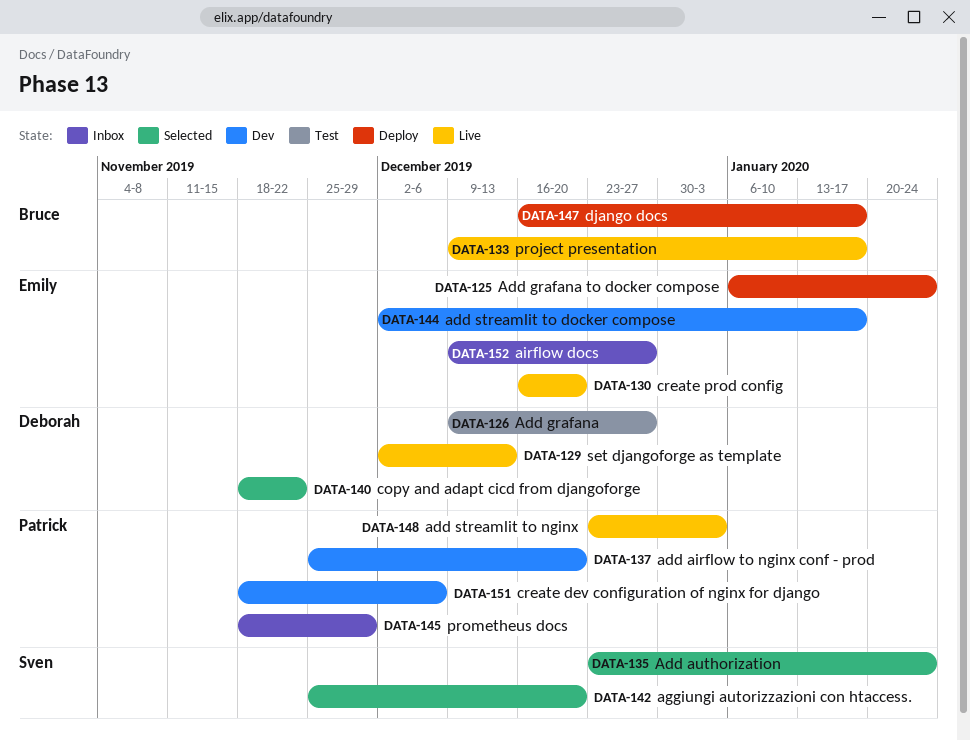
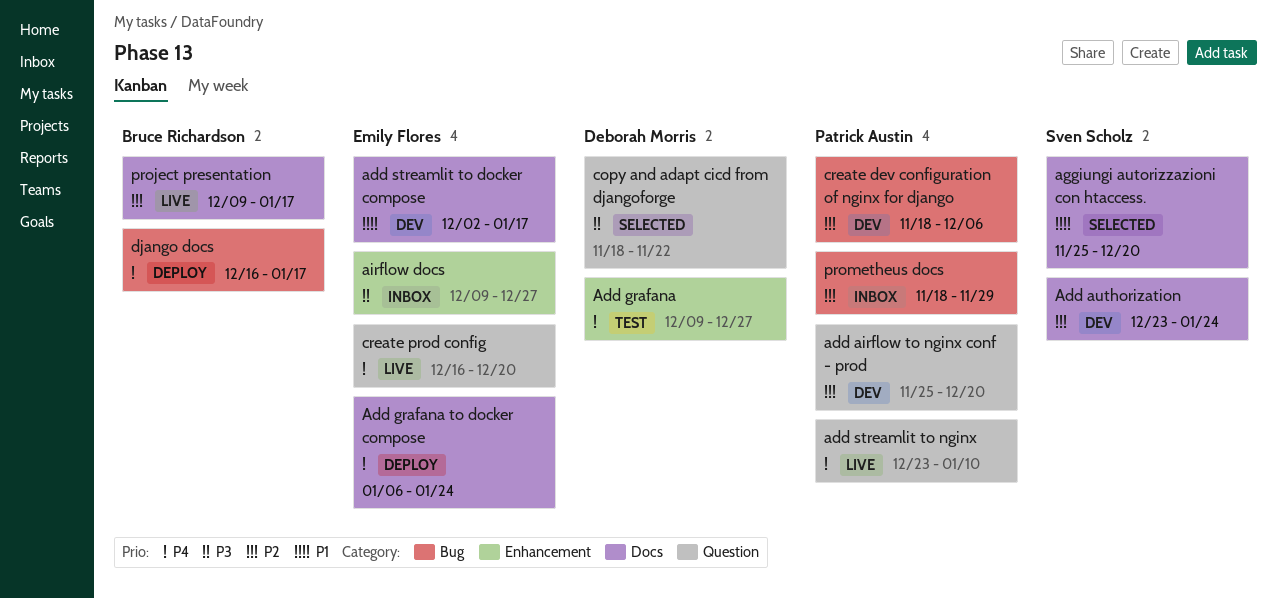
Add authorization, status: Selected -> Dev
add streamlit to nginx, due: Jan 3 -> Jan 10
set djangoforge as template: present -> none

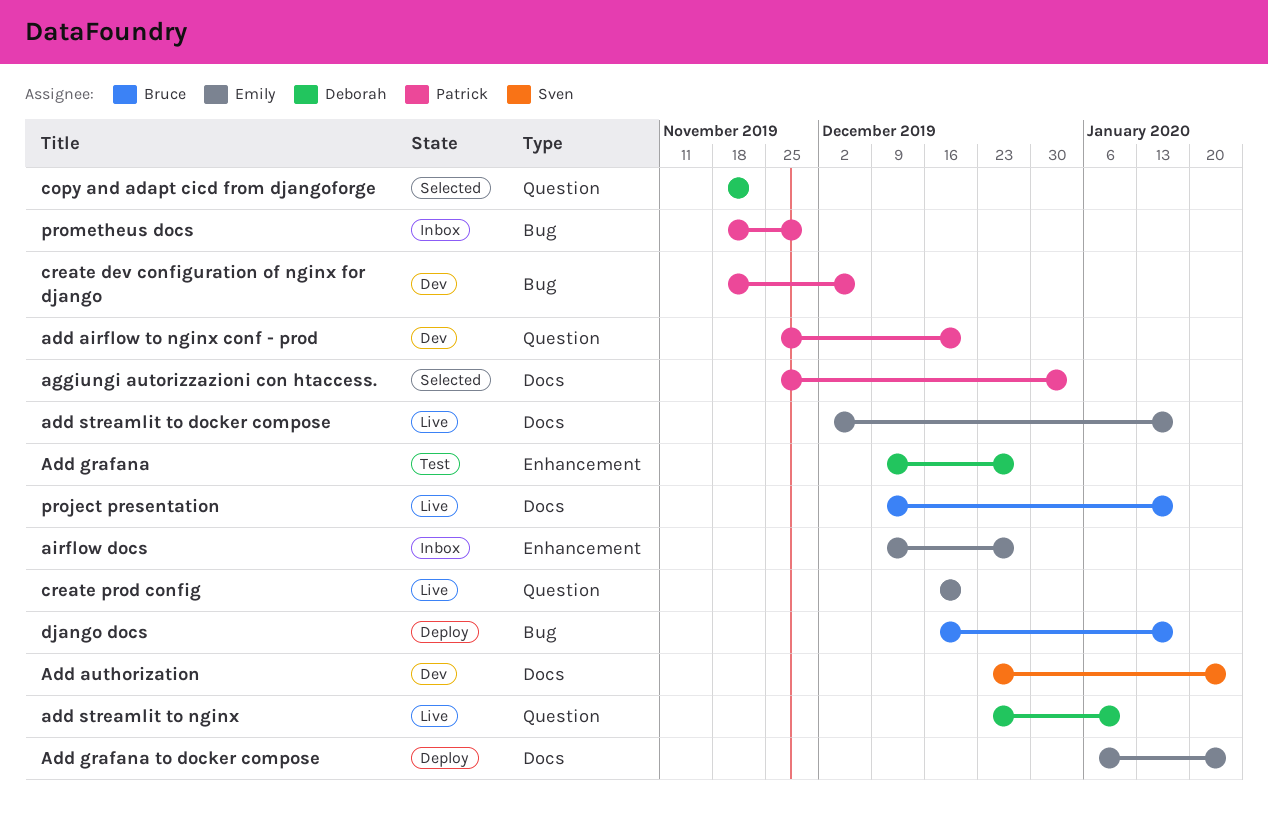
add streamlit to docker compose, status: Dev -> Live
add streamlit to nginx, owner: Patrick Austin -> Deborah Morris
aggiungi autorizzazioni con htaccess., owner: Sven Scholz -> Patrick Austin
aggiungi autorizzazioni con htaccess., due: Dec 20 -> Jan 3

